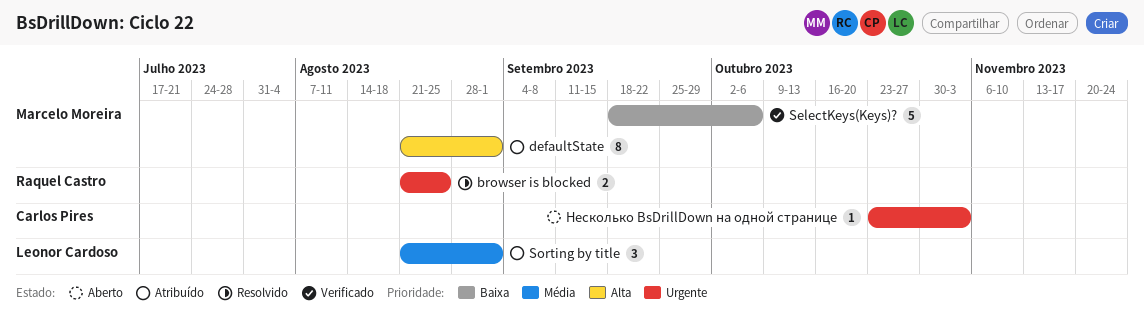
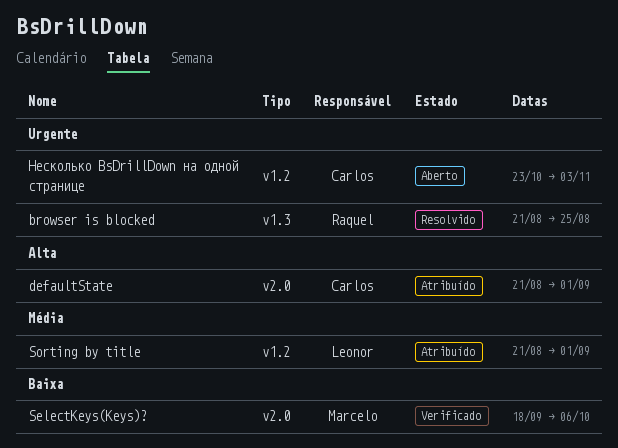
defaultState, owner: Marcelo Moreira -> Carlos Pires

